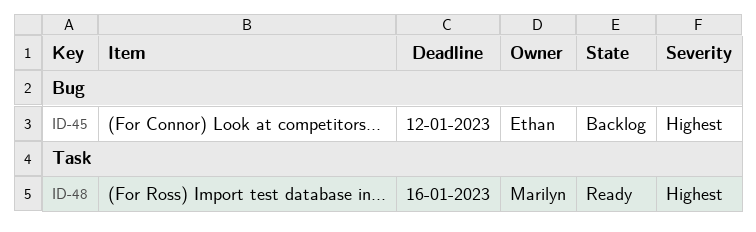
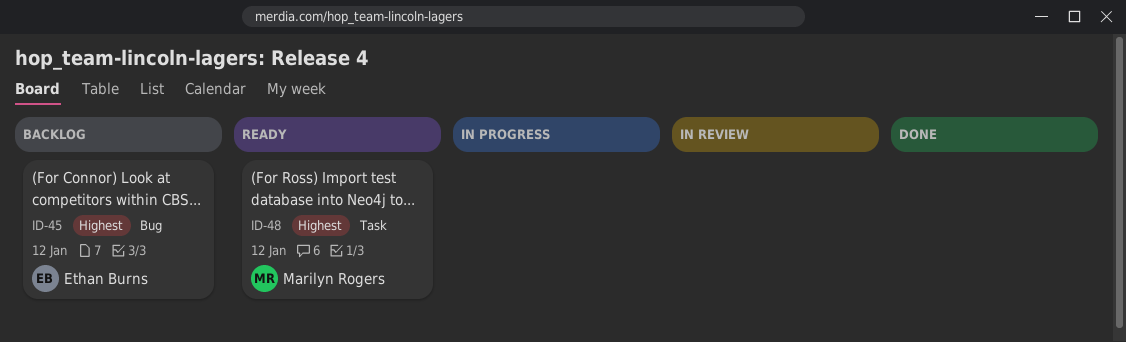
ID-48, due: Jan 16 -> Jan 12

